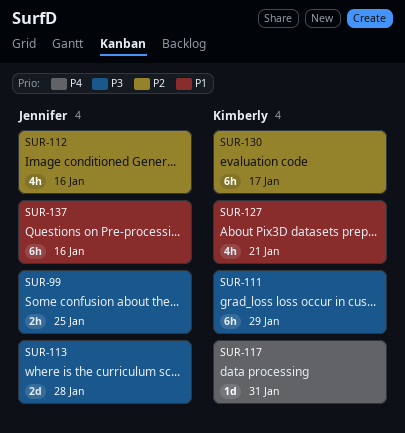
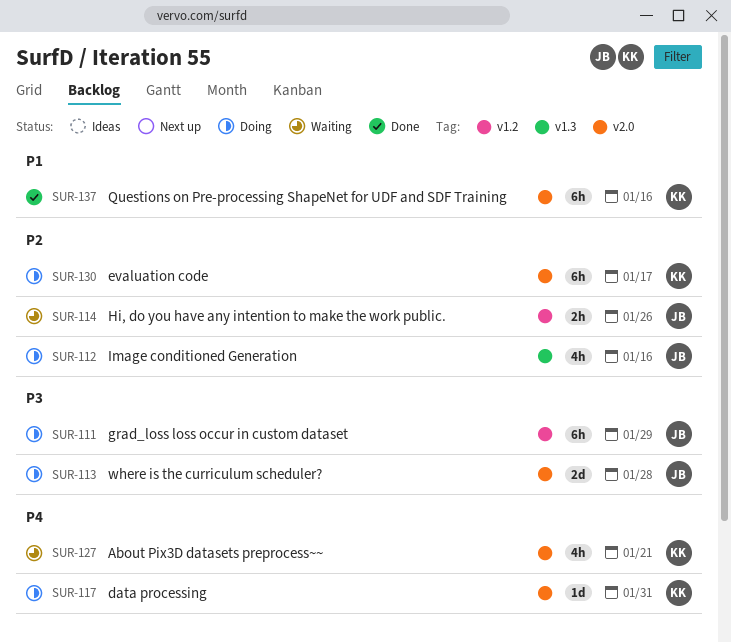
SUR-99: present -> none
SUR-111, owner: Kimberly -> Jennifer
SUR-114: none -> present
SUR-127, priority: P1 -> P4
SUR-137, owner: Jennifer -> Kimberly

